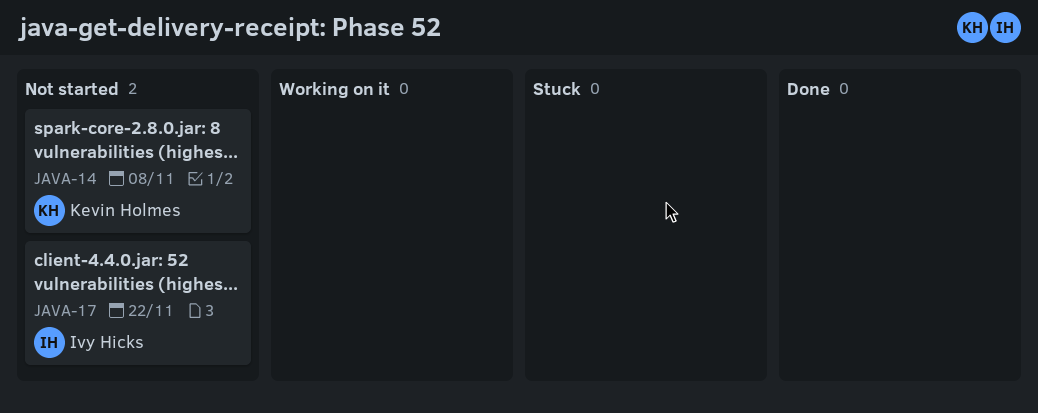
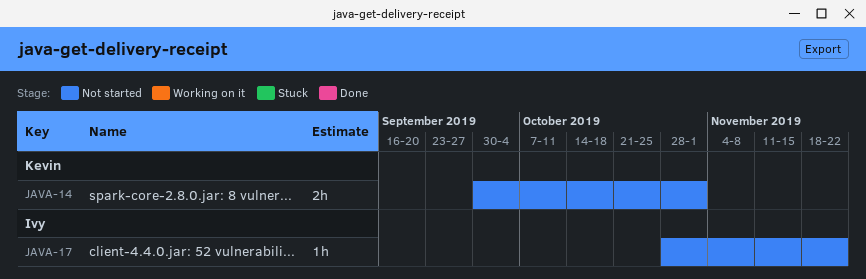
JAVA-14, due: Nov 8 -> Nov 1

